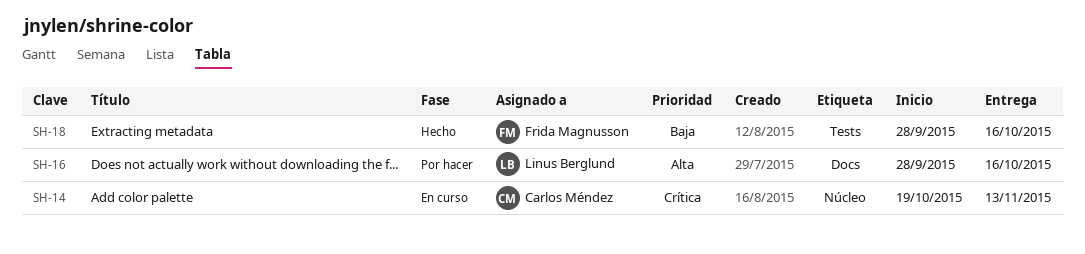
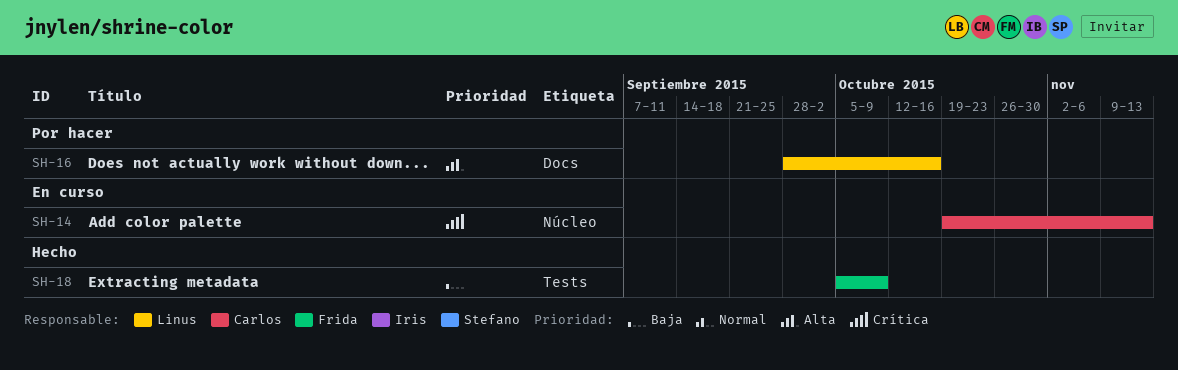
SH-18, start: Sep 28 -> Oct 5
SH-18, due: Oct 16 -> Oct 9

